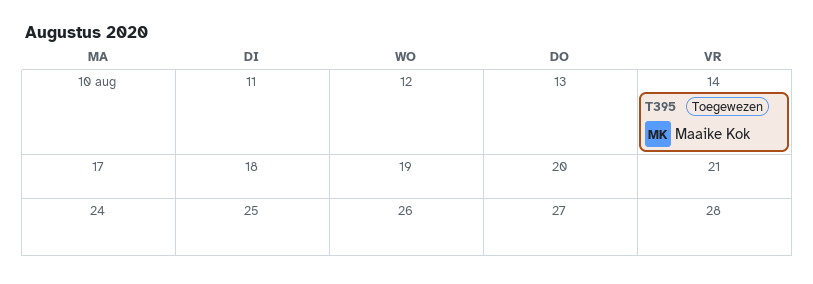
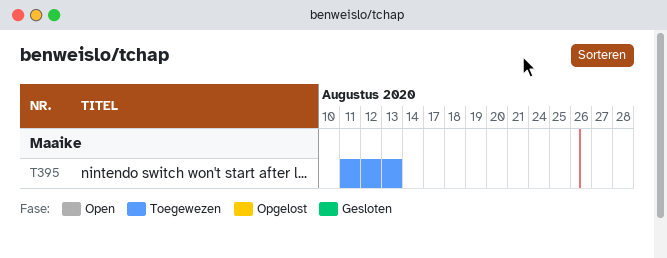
T395, due: Aug 14 -> Aug 13

